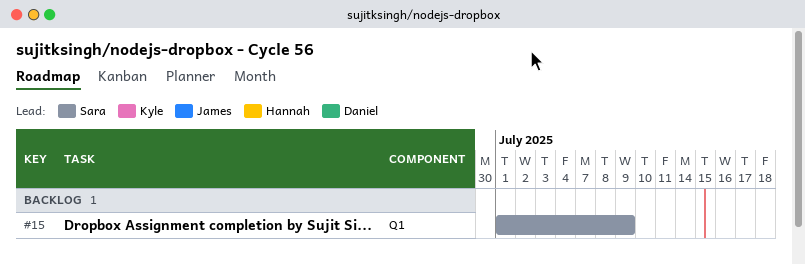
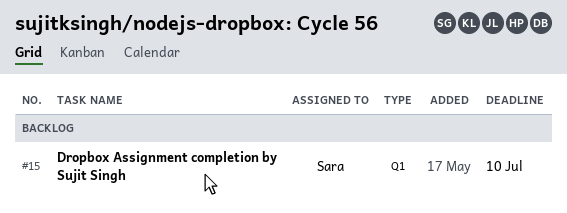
#15, due: Jul 9 -> Jul 10

